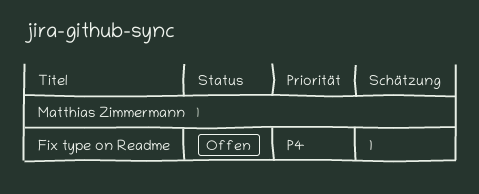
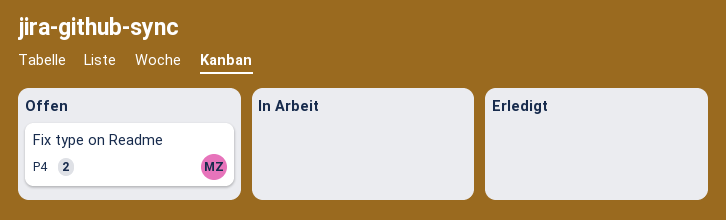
Fix type on Readme, estimate: 1 -> 2

